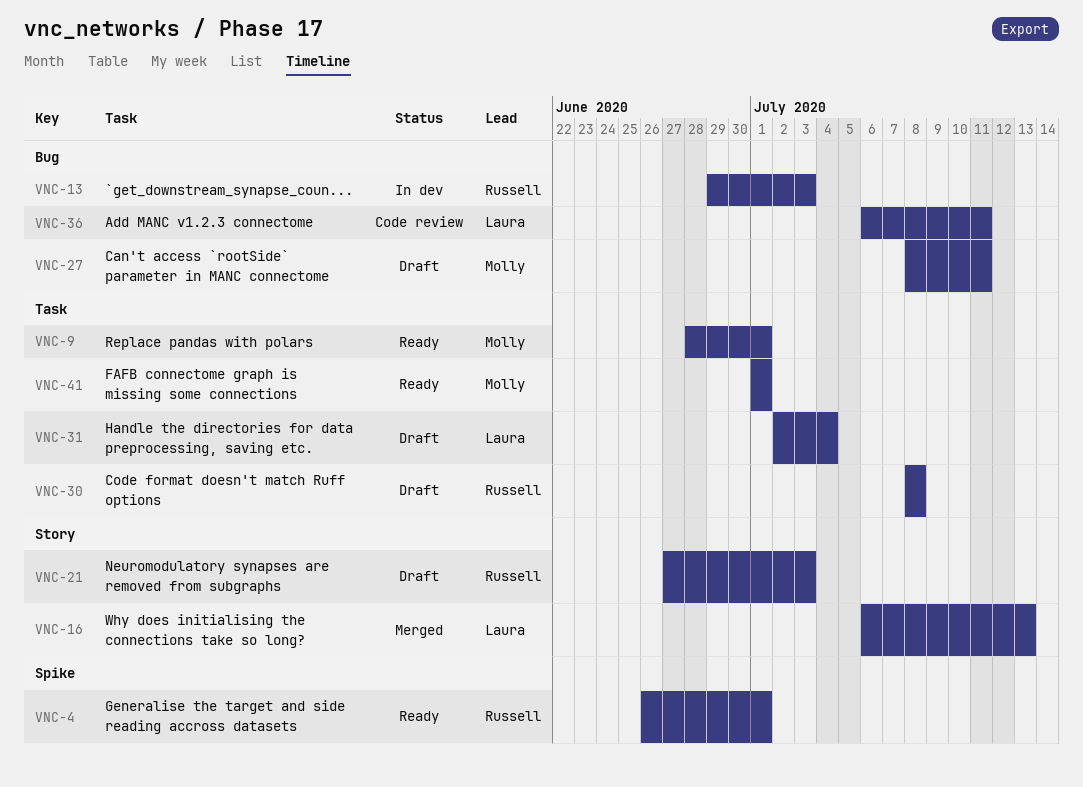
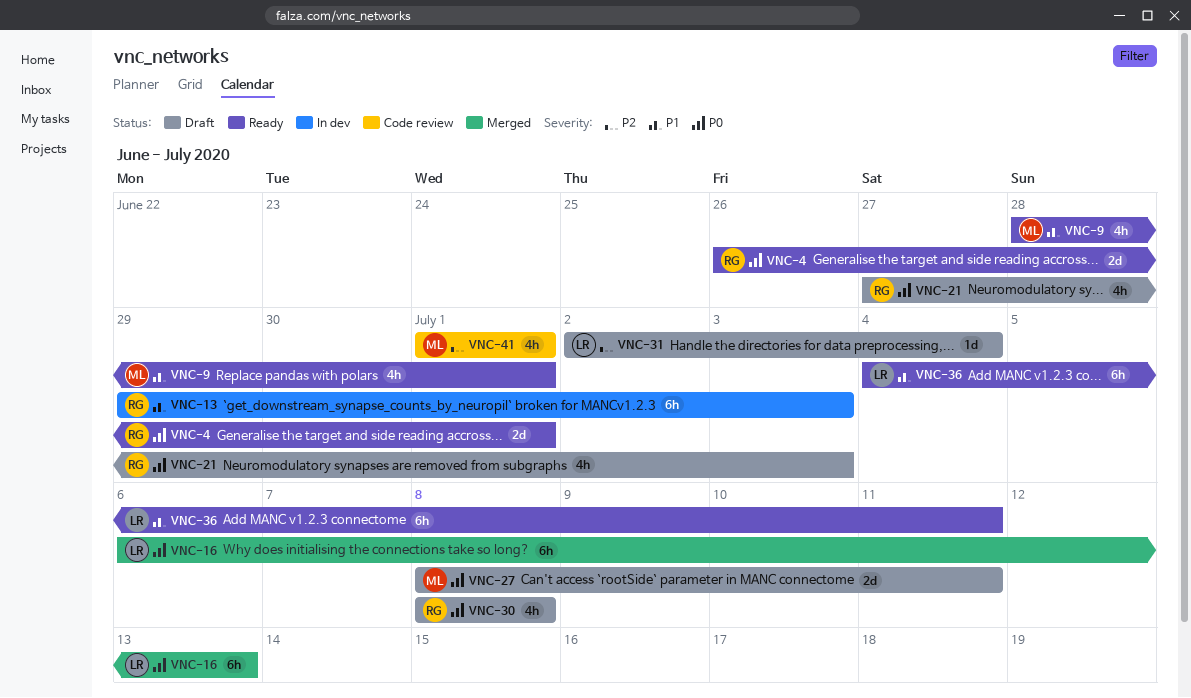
VNC-36, status: Code review -> Ready
VNC-36, start: Jul 6 -> Jul 4
VNC-41, status: Ready -> Code review

